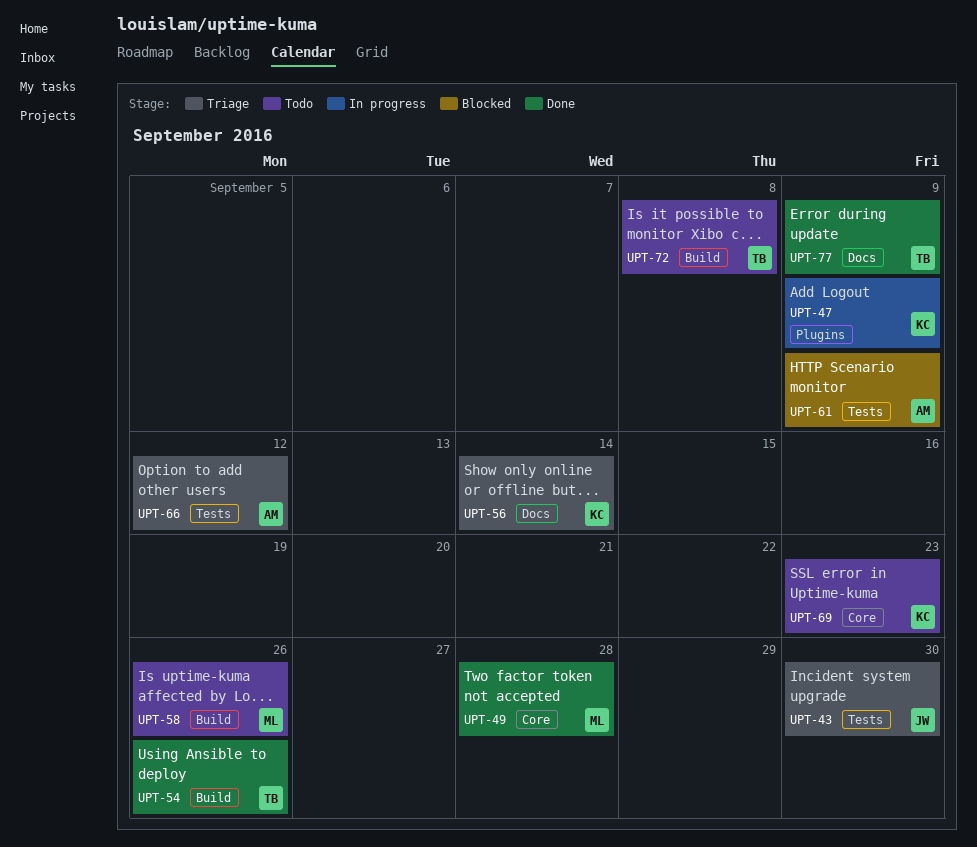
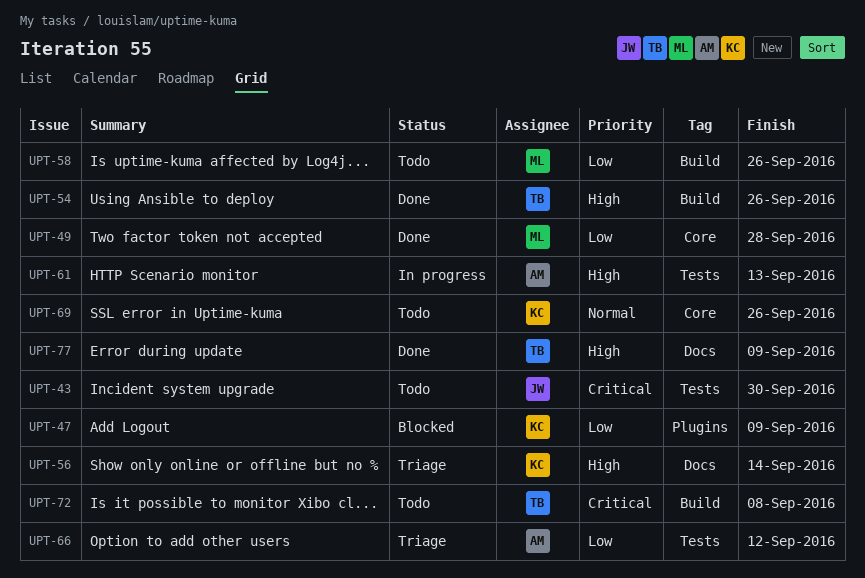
UPT-43, status: Triage -> Todo
UPT-47, status: In progress -> Blocked
UPT-61, status: Blocked -> In progress
UPT-61, due: Sep 9 -> Sep 13
UPT-69, due: Sep 23 -> Sep 26

